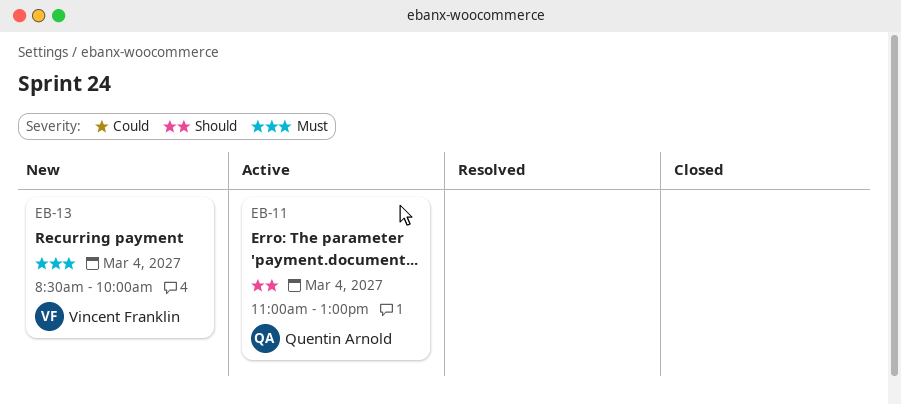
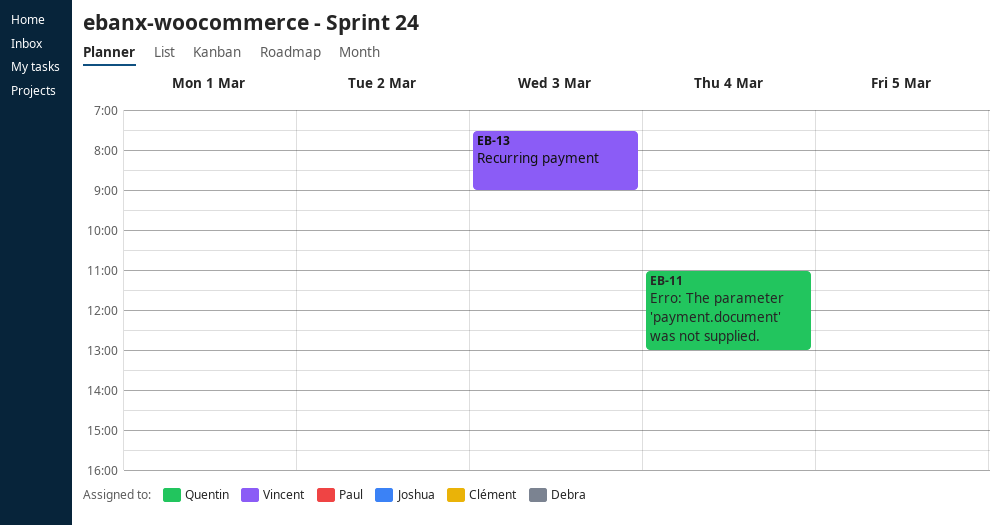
EB-13, day: Mar 4 -> Mar 3
EB-13, begins: 08:30 -> 07:30
EB-13, ends: 10:00 -> 09:00

